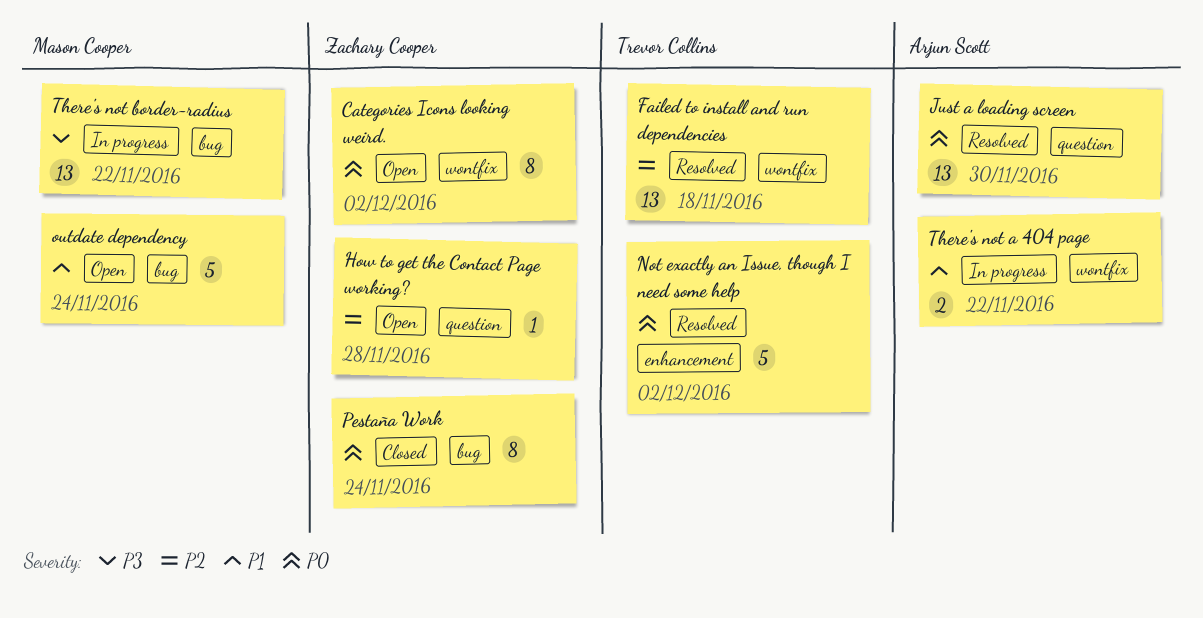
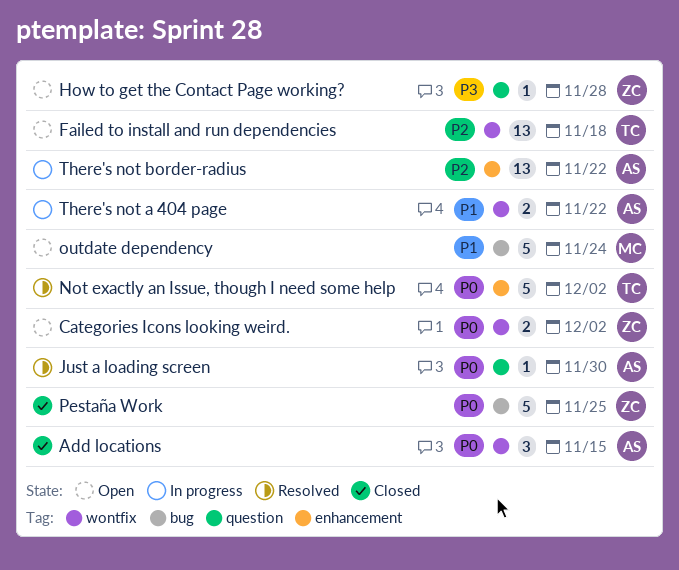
Add locations: none -> present
Categories Icons looking weird., estimate: 8 -> 2
Failed to install and run dependencies, status: Resolved -> Open
How to get the Contact Page working?, priority: P2 -> P3
Just a loading screen, estimate: 13 -> 1
Pestaña Work, estimate: 8 -> 5
Pestaña Work, due: Nov 24 -> Nov 25
There's not border-radius, owner: Mason Cooper -> Arjun Scott
There's not border-radius, priority: P3 -> P2
There's not border-radius, label: bug -> enhancement

